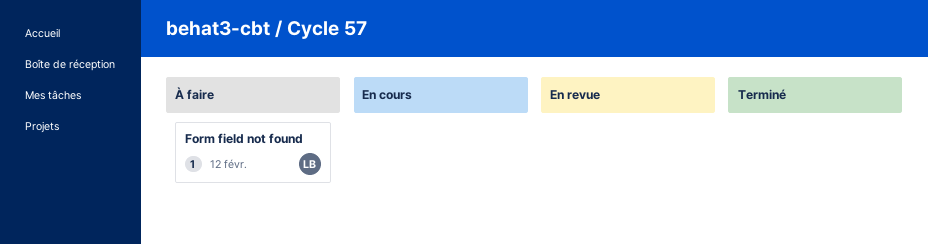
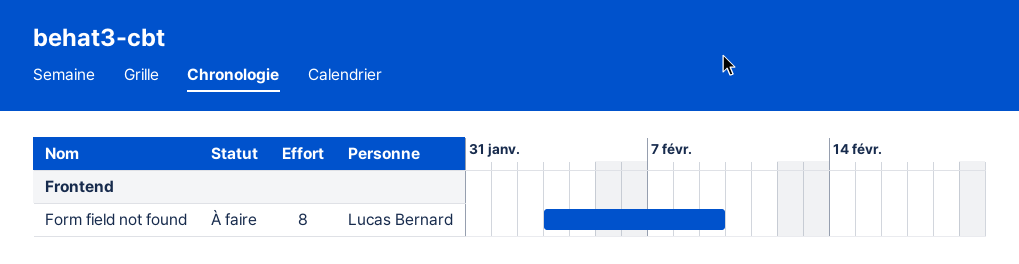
Form field not found, estimate: 1 -> 8
Form field not found, due: Feb 12 -> Feb 9

